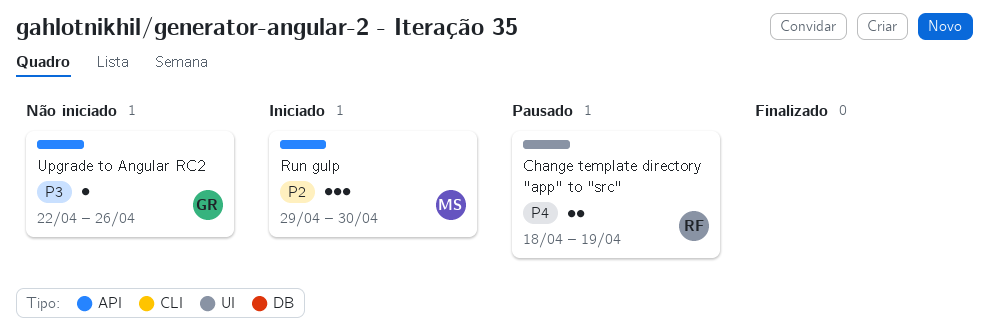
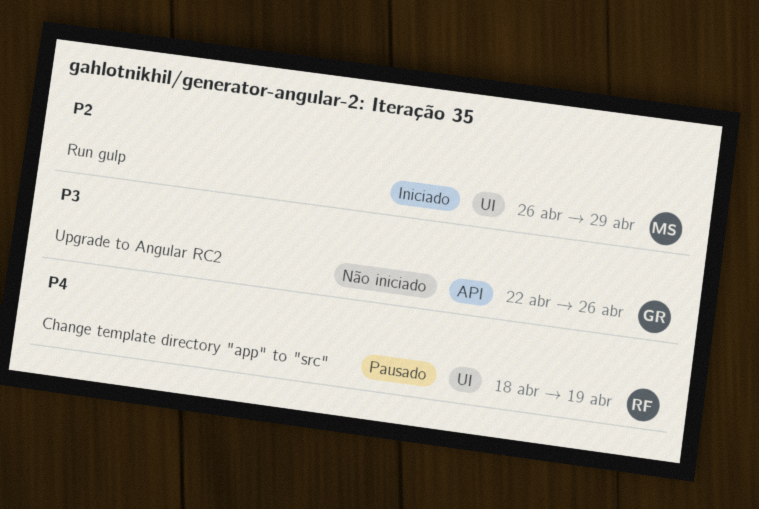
Run gulp, label: API -> UI
Run gulp, start: Apr 29 -> Apr 26
Run gulp, due: Apr 30 -> Apr 29

